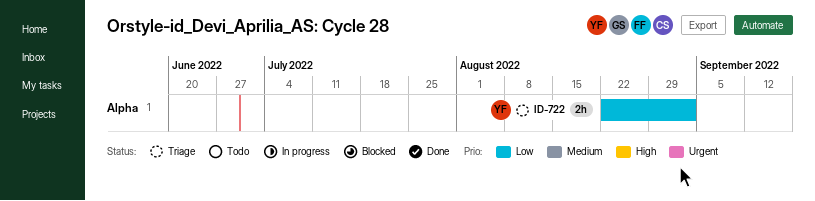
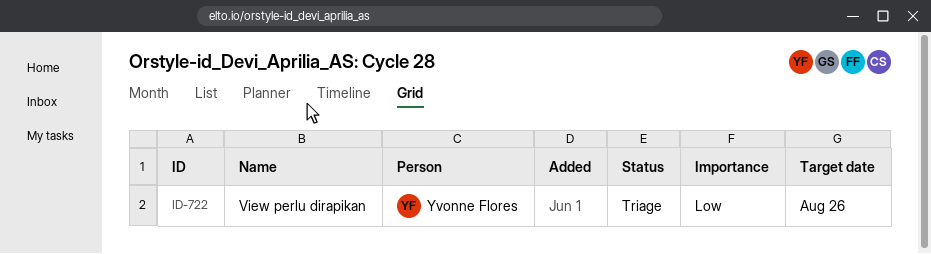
ID-722, due: Sep 2 -> Aug 26

